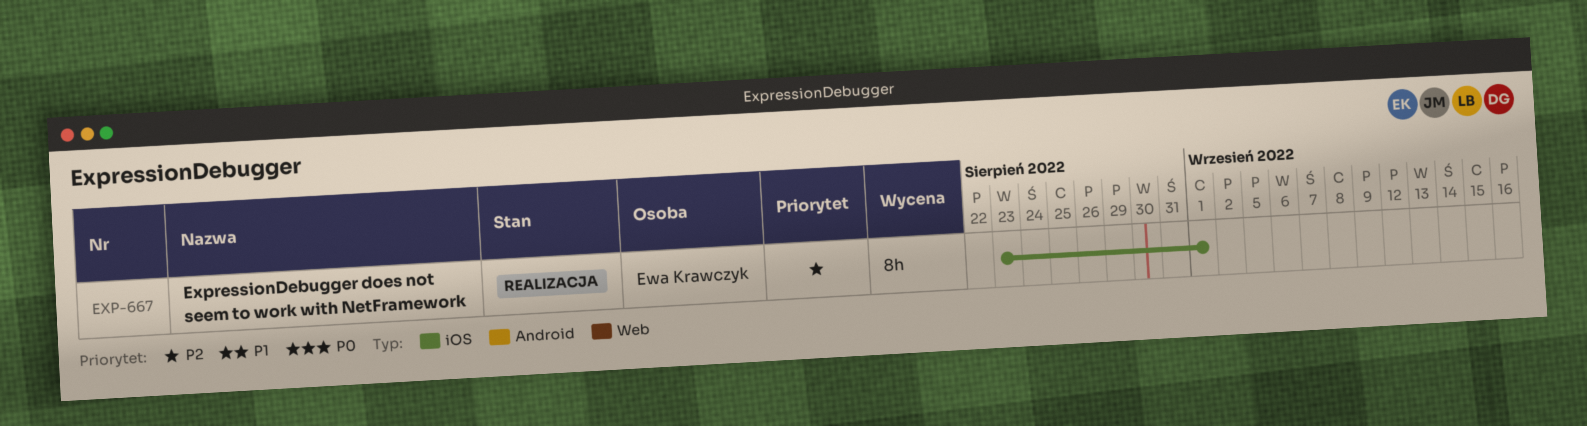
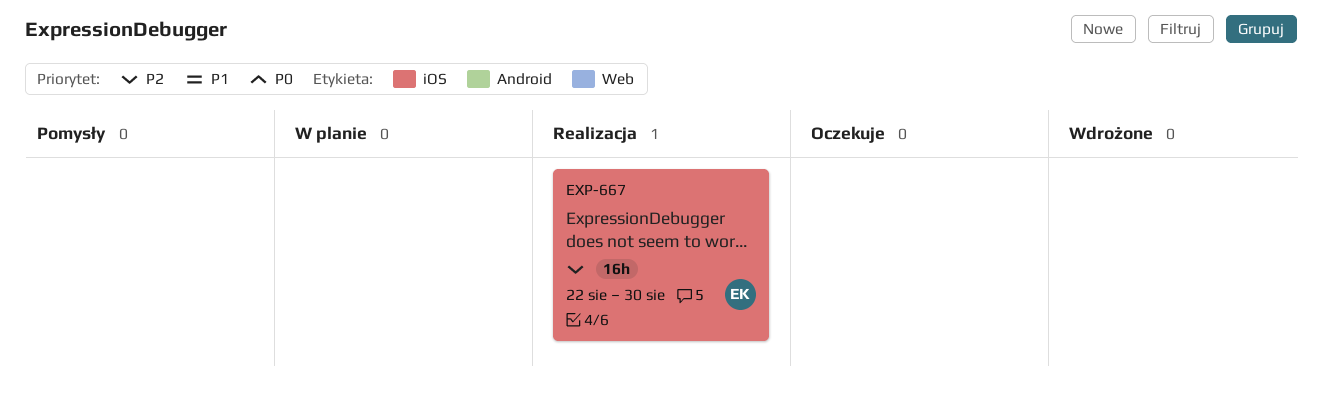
EXP-667, estimate: 8h -> 16h
EXP-667, start: Aug 23 -> Aug 22
EXP-667, due: Sep 1 -> Aug 30

